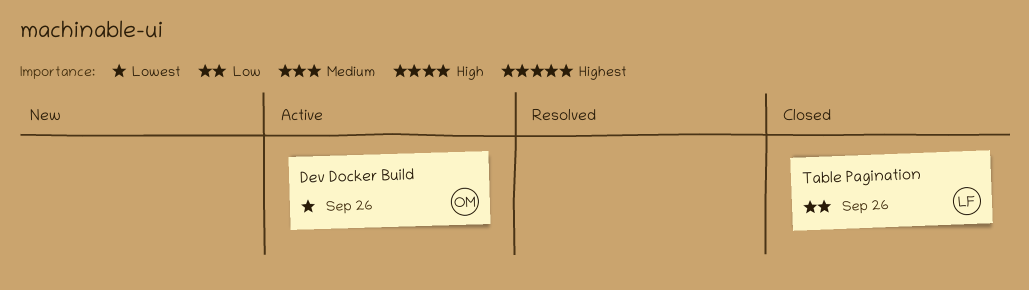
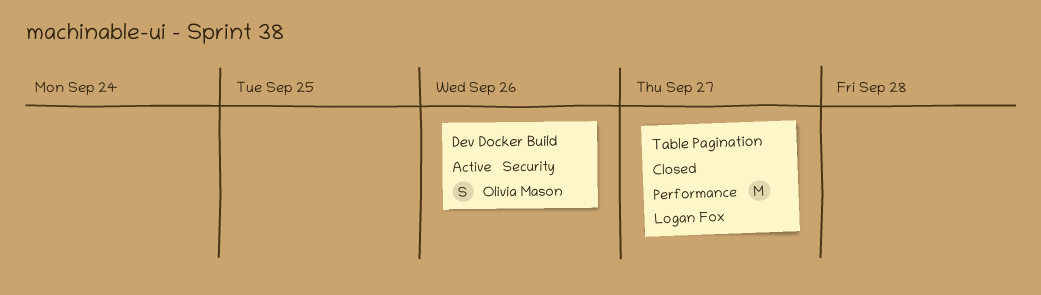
Table Pagination, due: Sep 26 -> Sep 27

